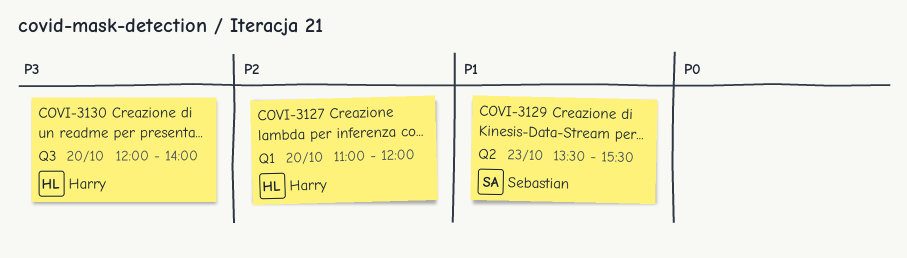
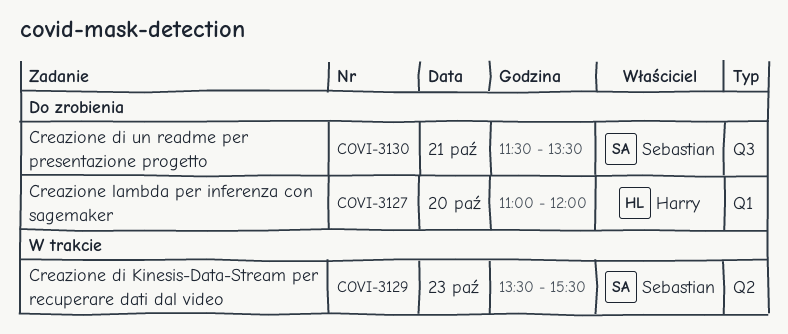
COVI-3130, owner: Harry -> Sebastian
COVI-3130, day: Oct 20 -> Oct 21
COVI-3130, begins: 12:00 -> 11:30
COVI-3130, ends: 14:00 -> 13:30

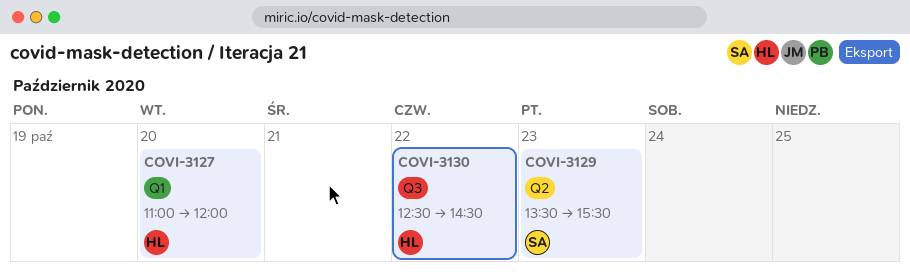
COVI-3130, owner: Sebastian -> Harry
COVI-3130, day: Oct 21 -> Oct 22
COVI-3130, begins: 11:30 -> 12:30
COVI-3130, ends: 13:30 -> 14:30

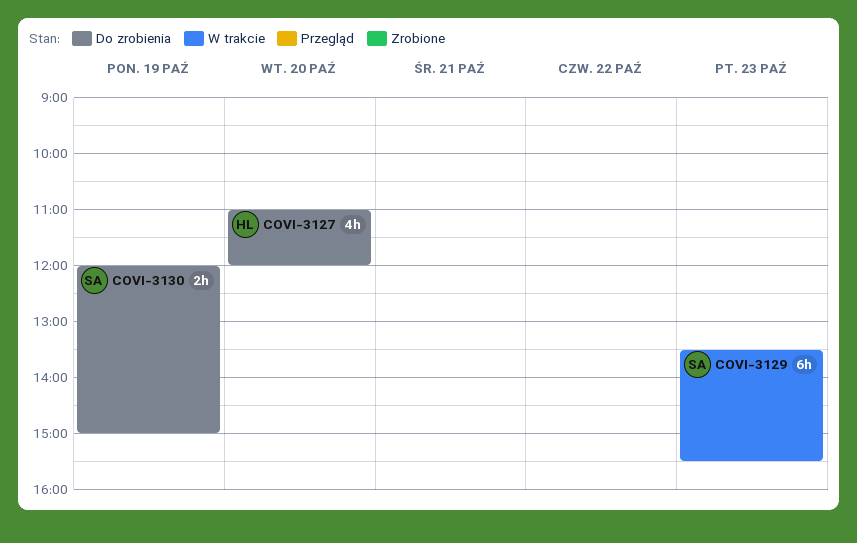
COVI-3130, owner: HL -> SA
COVI-3130, day: Oct 22 -> Oct 19
COVI-3130, begins: 12:30 -> 12:00
COVI-3130, ends: 14:30 -> 15:00

